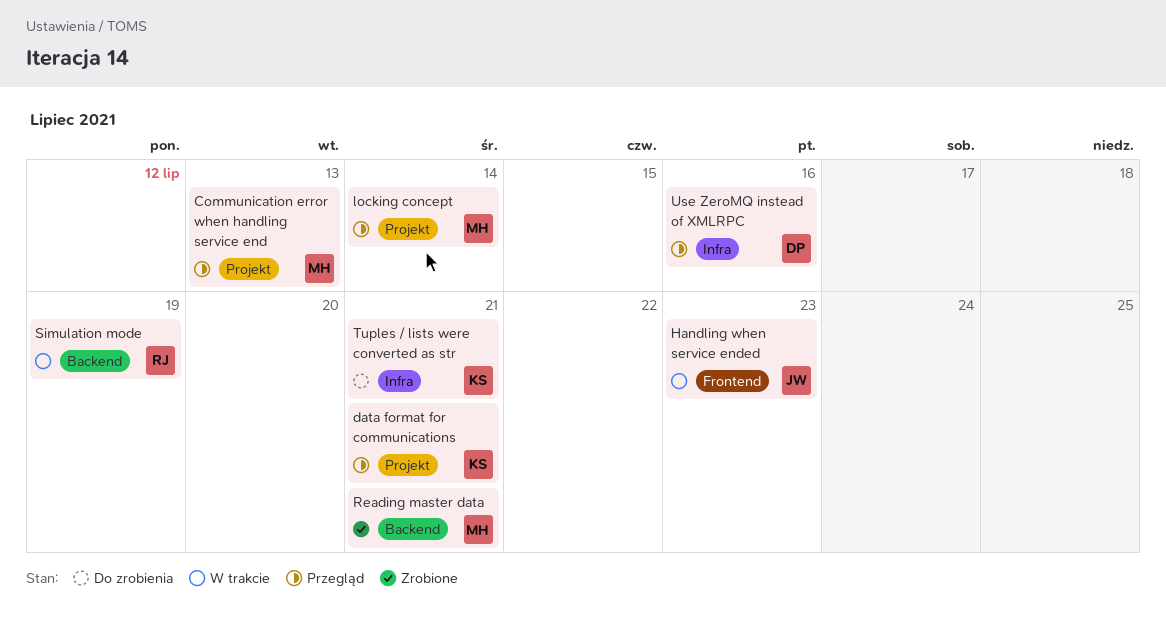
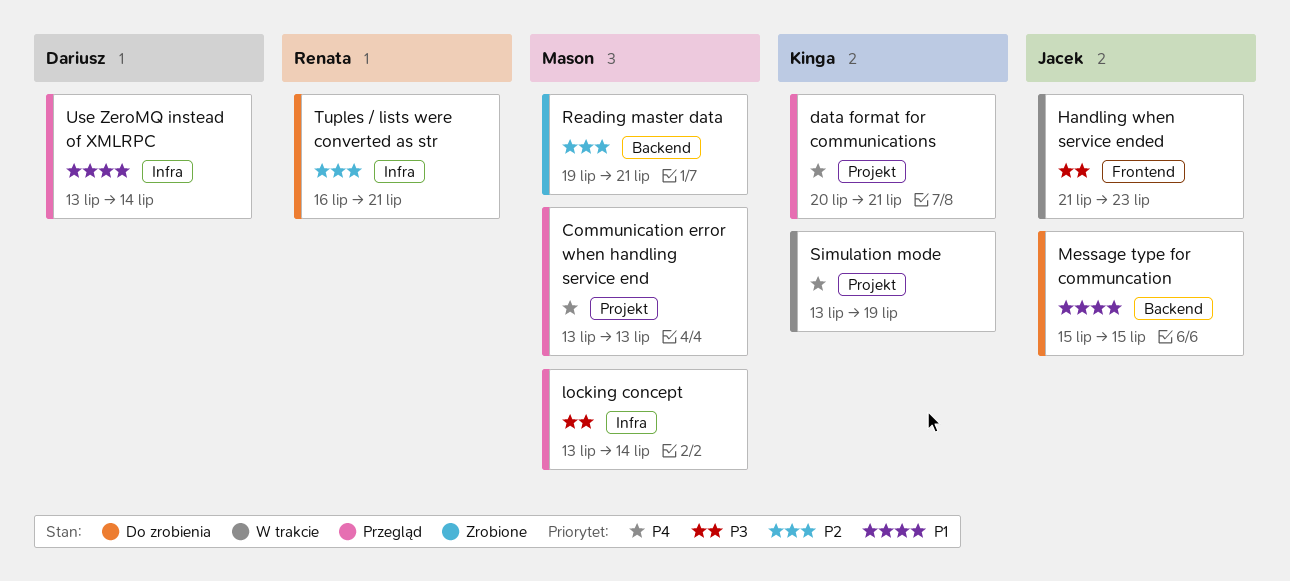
locking concept, label: Projekt -> Infra
Message type for communcation: none -> present
Simulation mode, owner: Renata -> Kinga
Simulation mode, label: Backend -> Projekt
Tuples / lists were converted as str, owner: Kinga -> Renata
Use ZeroMQ instead of XMLRPC, due: Jul 16 -> Jul 14

